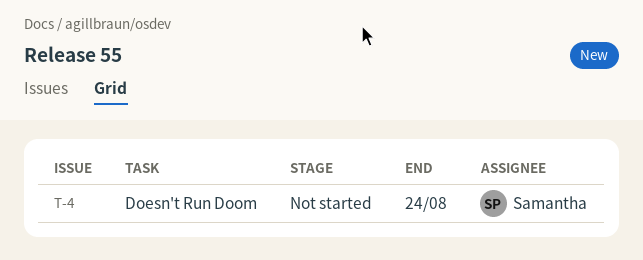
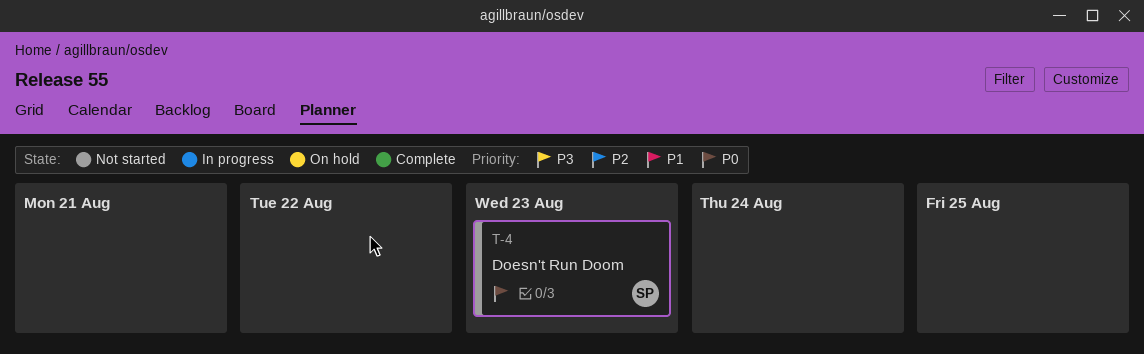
T-4, due: Aug 24 -> Aug 23

